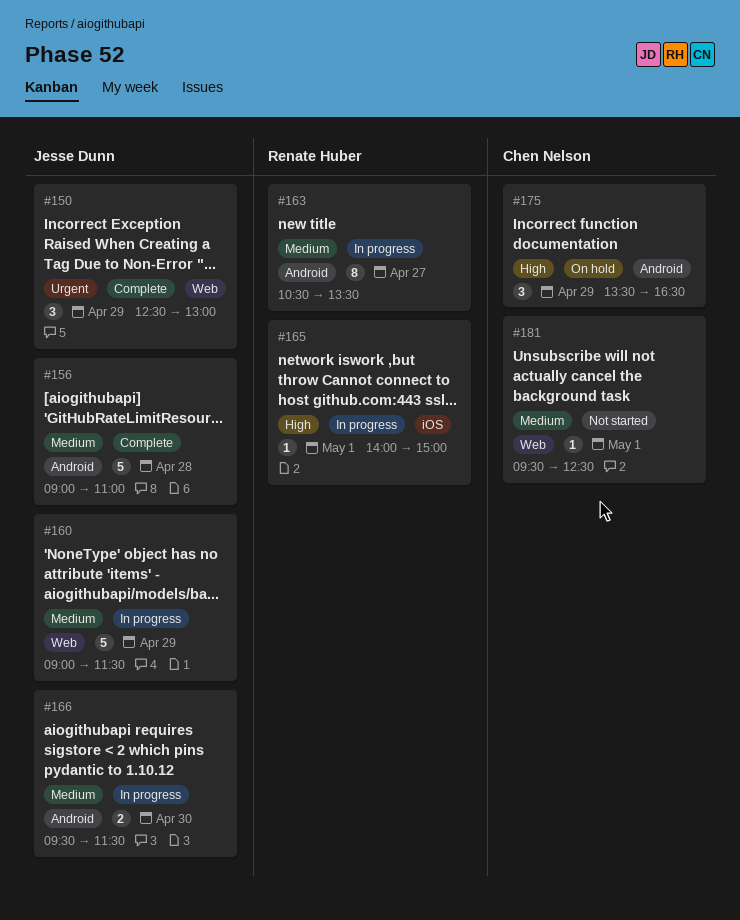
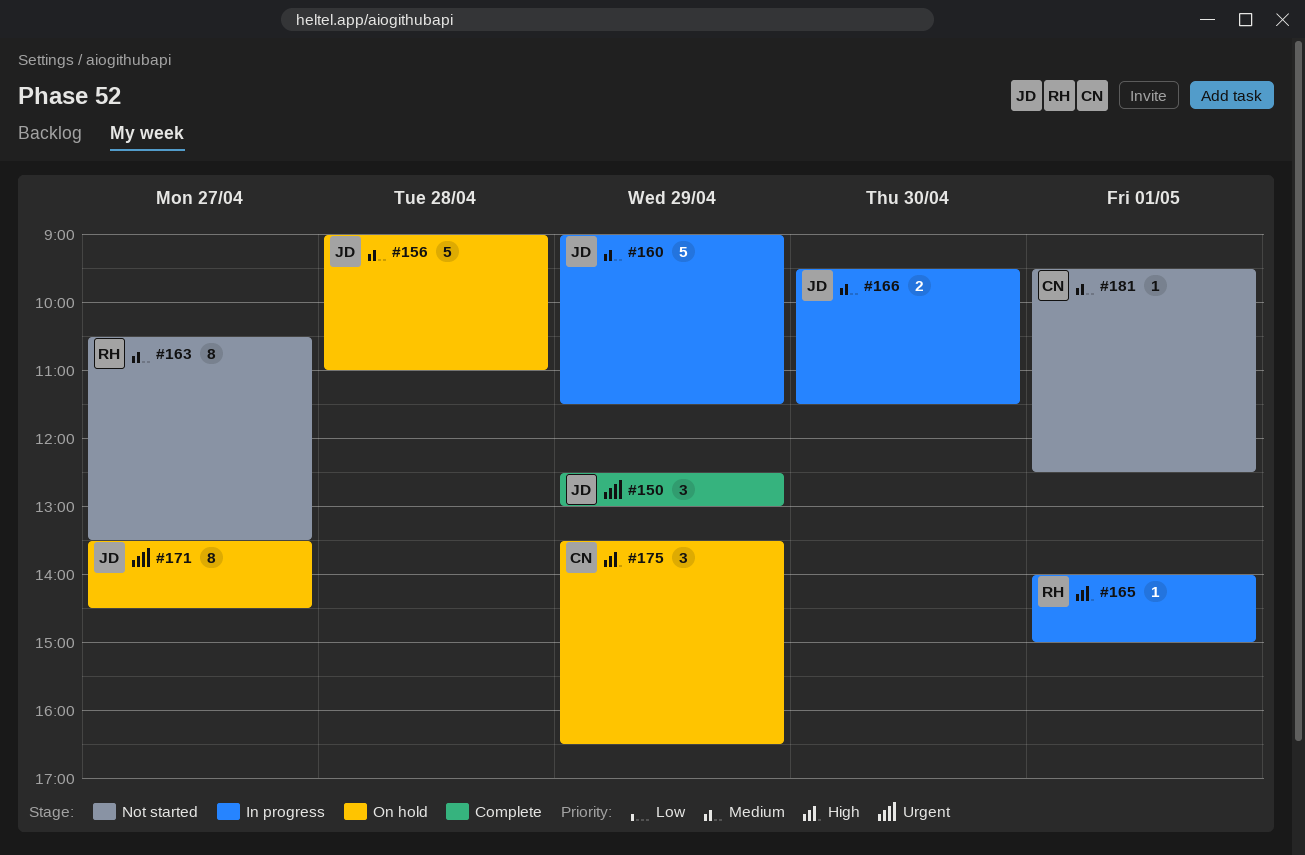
#156, status: Complete -> On hold
#163, status: In progress -> Not started
#171: none -> present

